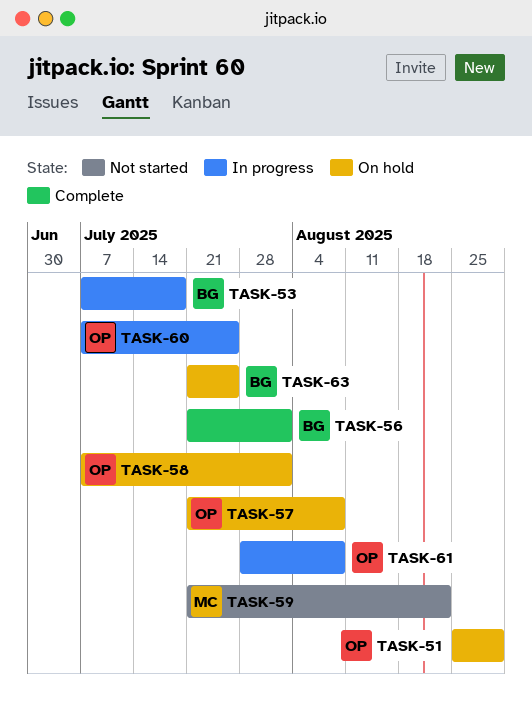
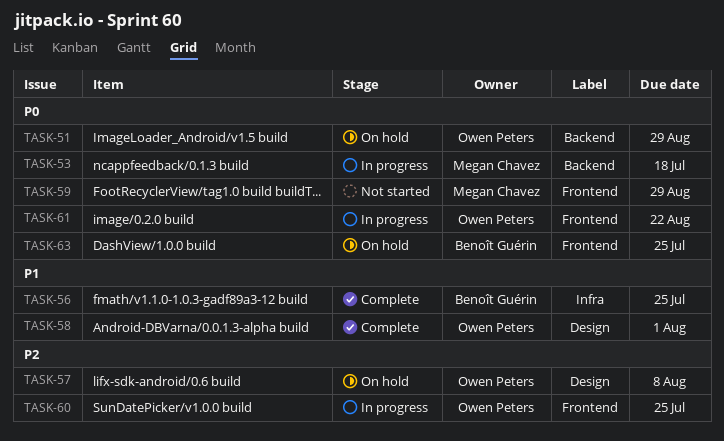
TASK-53, owner: Benoît Guérin -> Megan Chavez
TASK-56, due: Aug 1 -> Jul 25
TASK-58, status: On hold -> Complete
TASK-59, due: Aug 22 -> Aug 29
TASK-61, due: Aug 8 -> Aug 22

